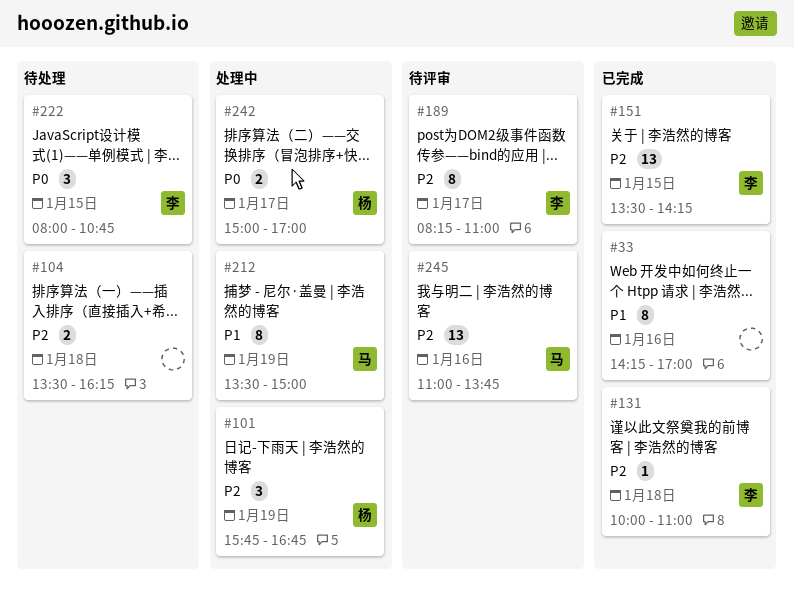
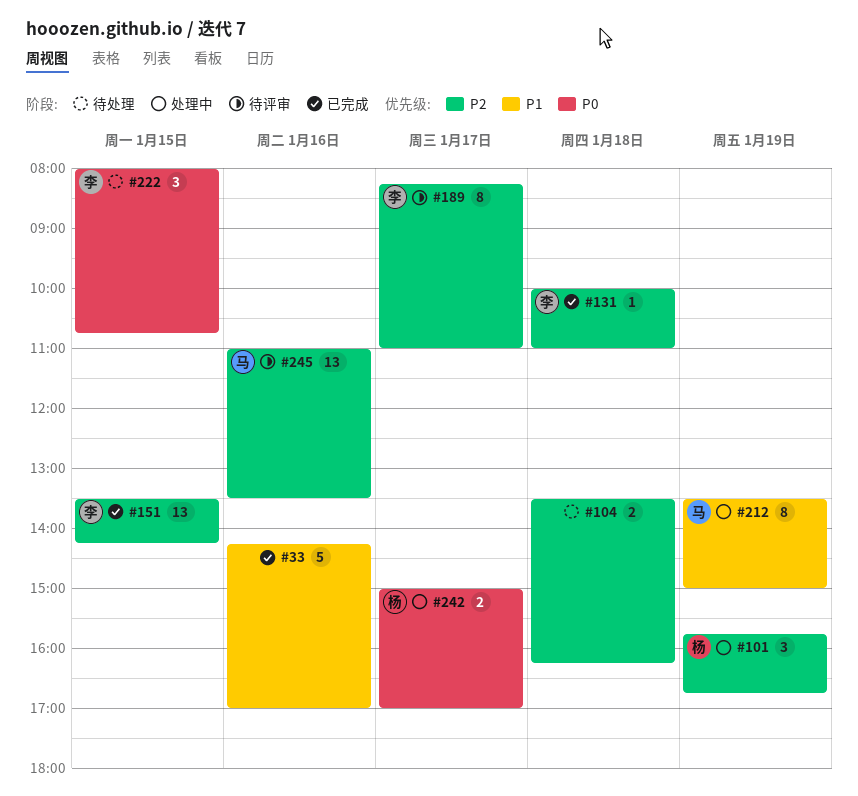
#33, estimate: 8 -> 5
#245, ends: 13:45 -> 13:30

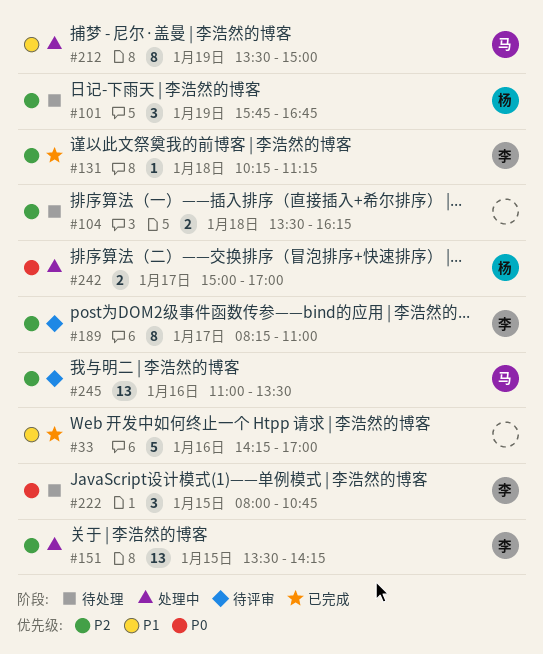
#101, status: 处理中 -> 待处理
#131, begins: 10:00 -> 10:15
#131, ends: 11:00 -> 11:15
#151, status: 已完成 -> 处理中

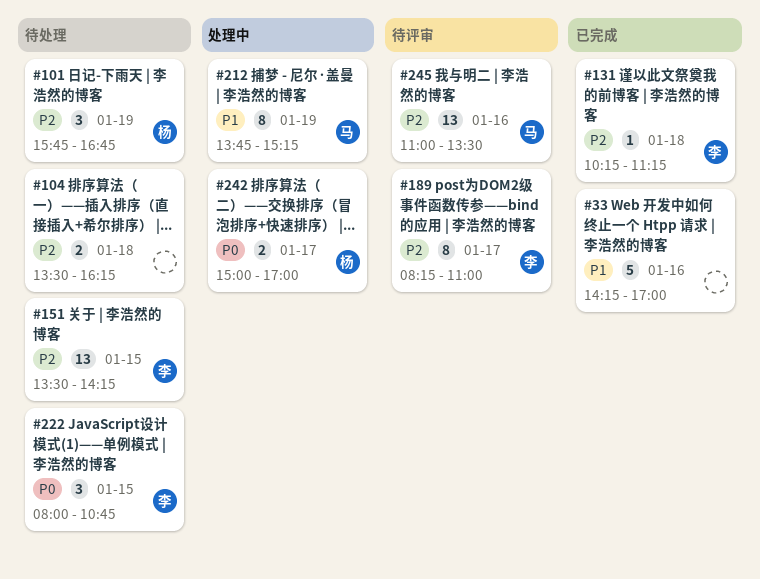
#151, status: 处理中 -> 待处理
#212, begins: 13:30 -> 13:45
#212, ends: 15:00 -> 15:15

